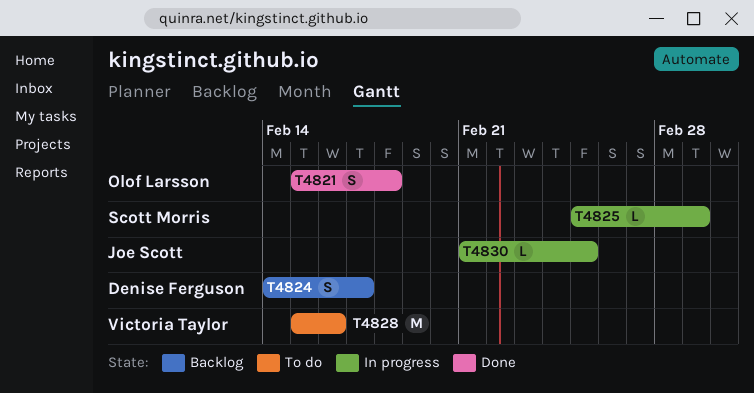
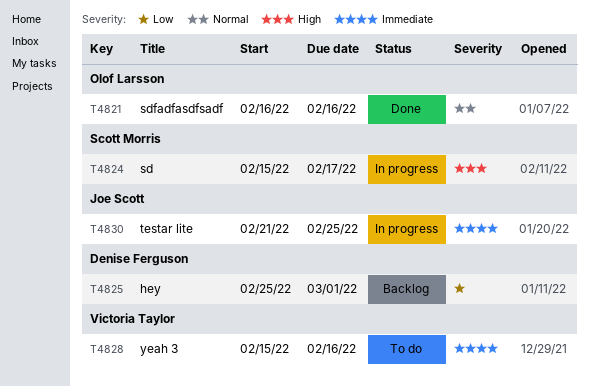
T4821, start: Feb 15 -> Feb 16
T4821, due: Feb 18 -> Feb 16
T4824, status: Backlog -> In progress
T4824, owner: Denise Ferguson -> Scott Morris
T4824, start: Feb 14 -> Feb 15
T4825, status: In progress -> Backlog
T4825, owner: Scott Morris -> Denise Ferguson

